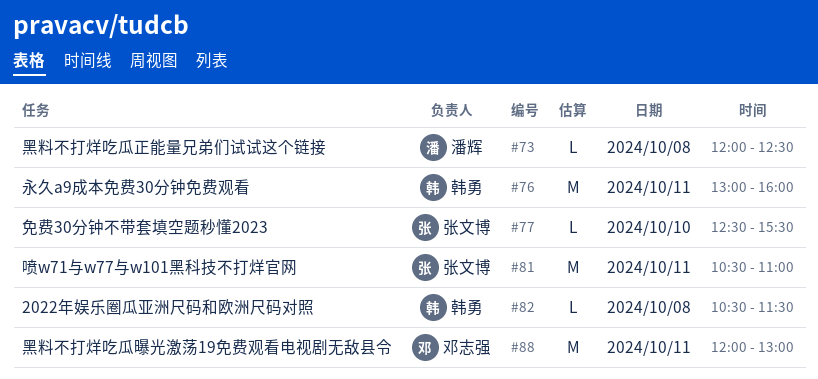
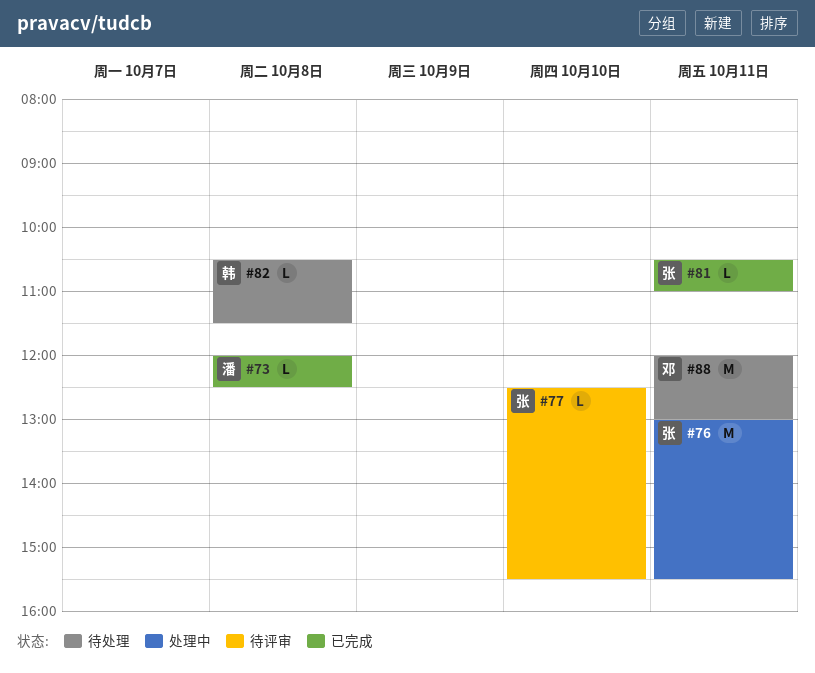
#76, owner: 韩勇 -> 张文博
#76, ends: 16:00 -> 15:30
#81, estimate: M -> L

